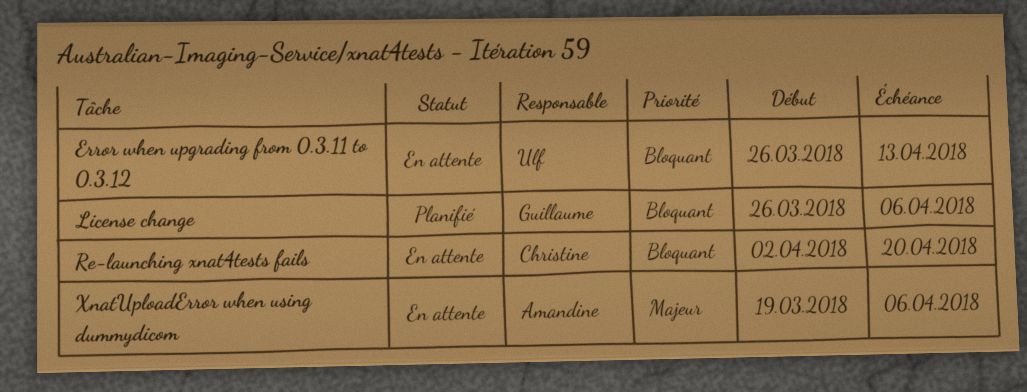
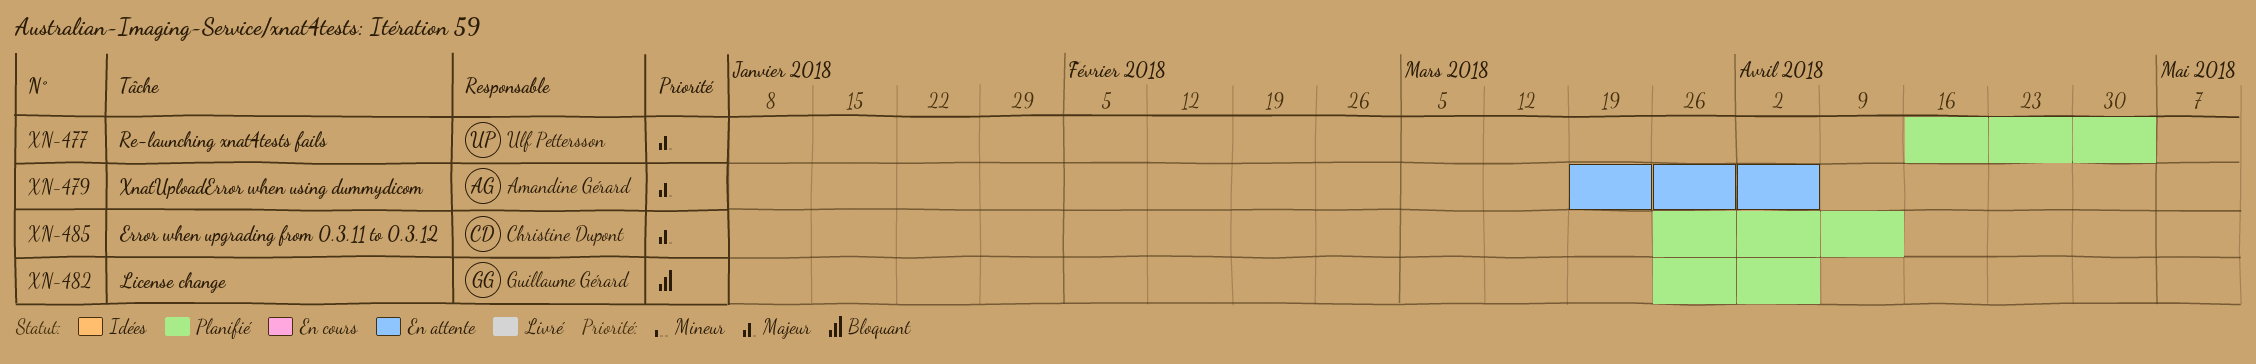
Error when upgrading from 0.3.11 to 0.3.12, status: En attente -> Planifié
Error when upgrading from 0.3.11 to 0.3.12, owner: Ulf Pettersson -> Christine Dupont
Error when upgrading from 0.3.11 to 0.3.12, priority: Bloquant -> Majeur
Re-launching xnat4tests fails, status: En attente -> Planifié
Re-launching xnat4tests fails, owner: Christine Dupont -> Ulf Pettersson
Re-launching xnat4tests fails, priority: Bloquant -> Majeur
Re-launching xnat4tests fails, start: Apr 2 -> Apr 16
Re-launching xnat4tests fails, due: Apr 20 -> May 4

